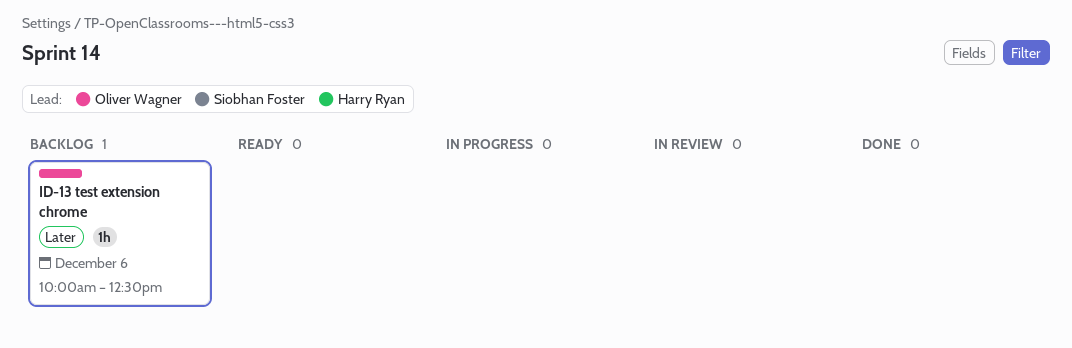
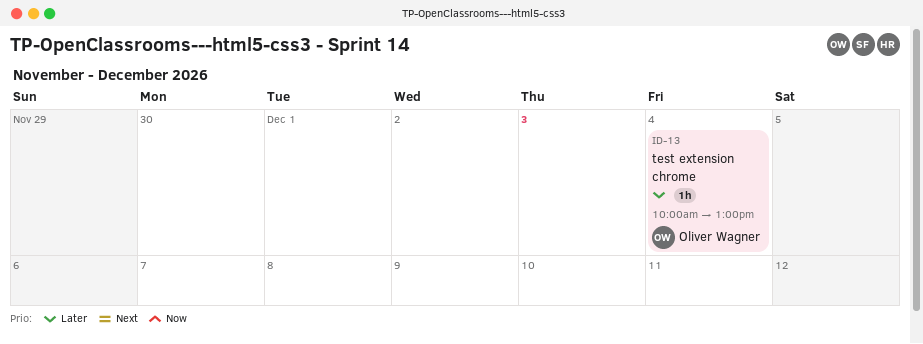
ID-13, day: Dec 6 -> Dec 4
ID-13, ends: 12:30 -> 13:00

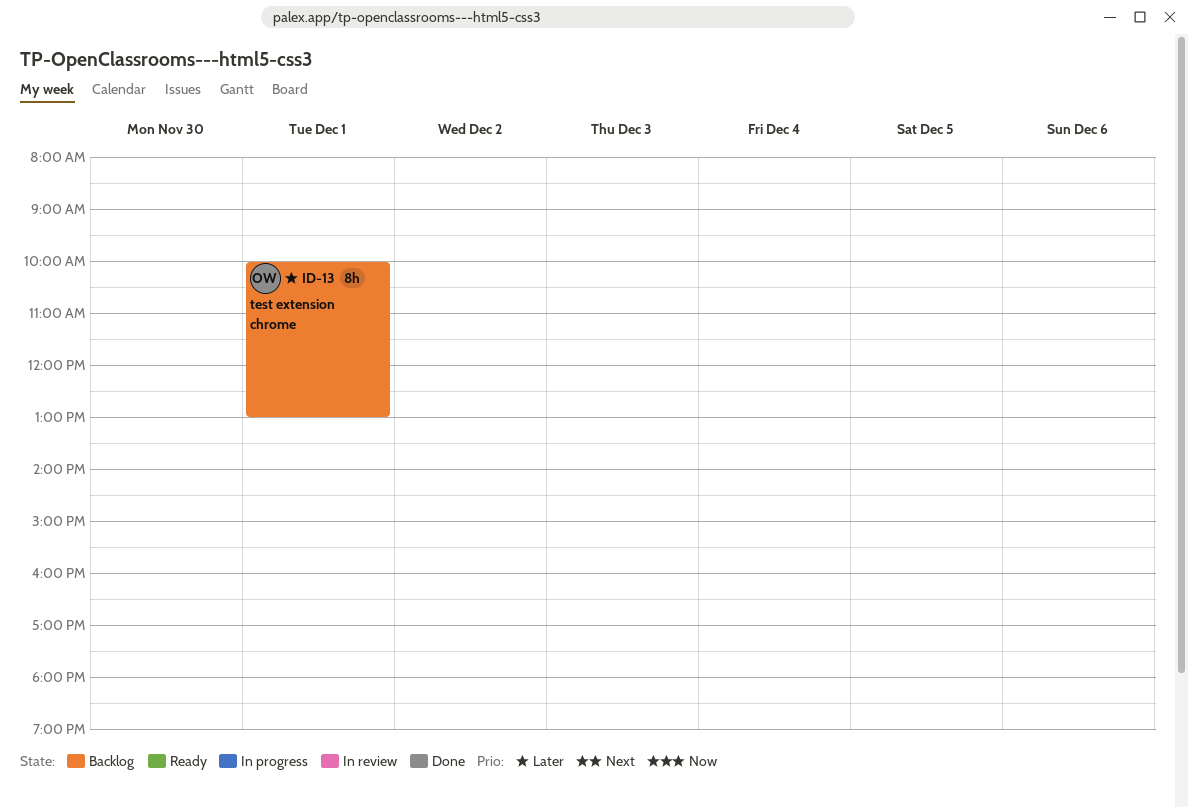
ID-13, estimate: 1h -> 8h
ID-13, day: Dec 4 -> Dec 1

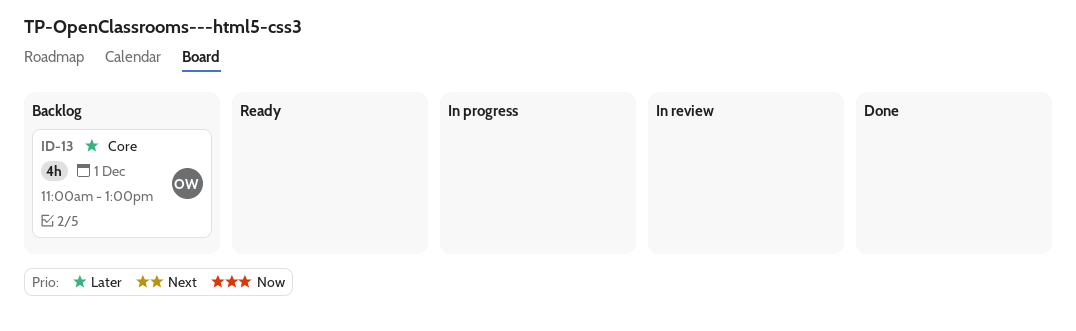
ID-13, estimate: 8h -> 4h
ID-13, begins: 10:00 -> 11:00

